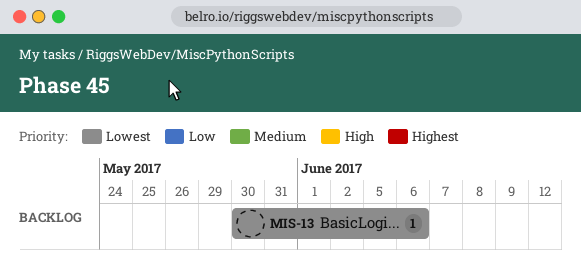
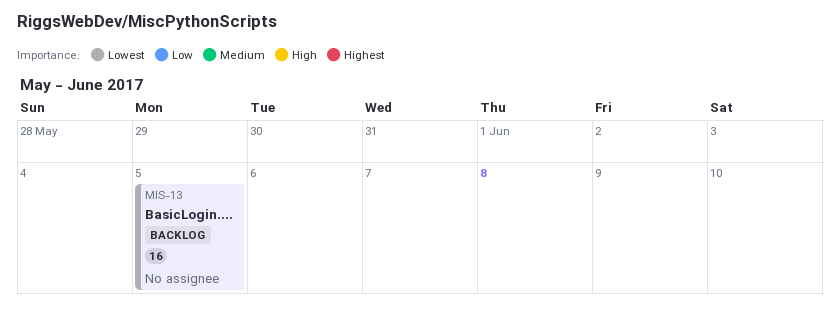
MIS-13, estimate: 1 -> 16
MIS-13, due: Jun 6 -> Jun 5

